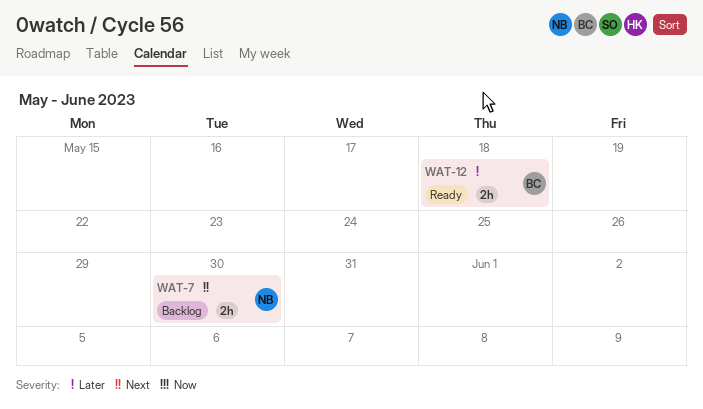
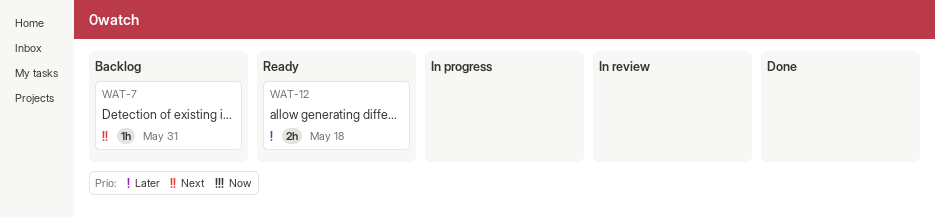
WAT-7, estimate: 2h -> 1h
WAT-7, due: May 30 -> May 31

